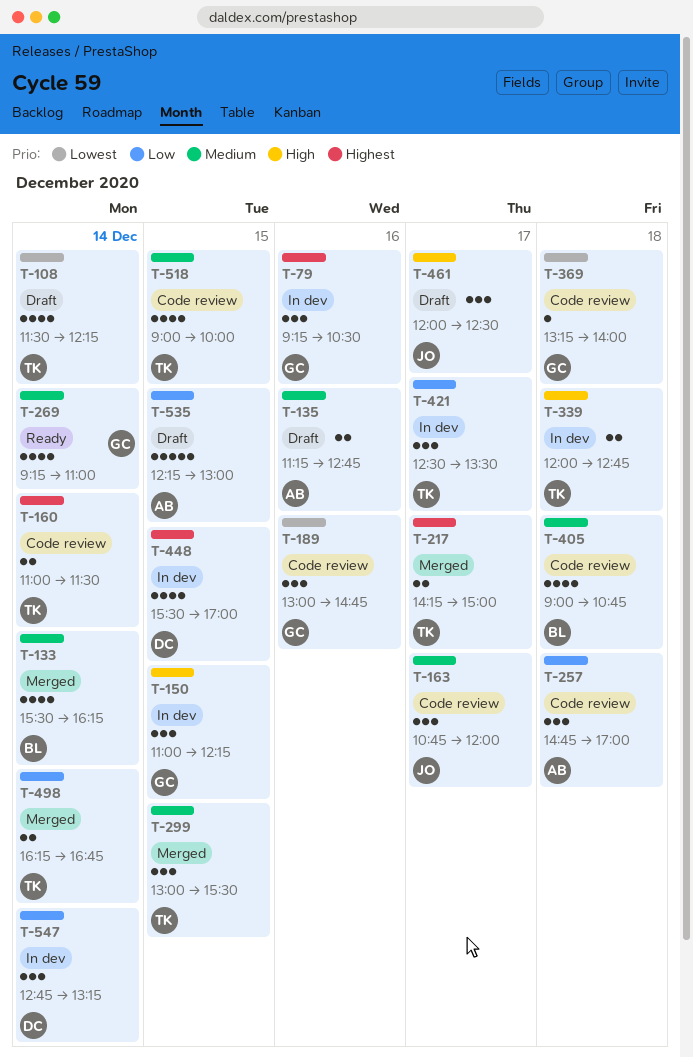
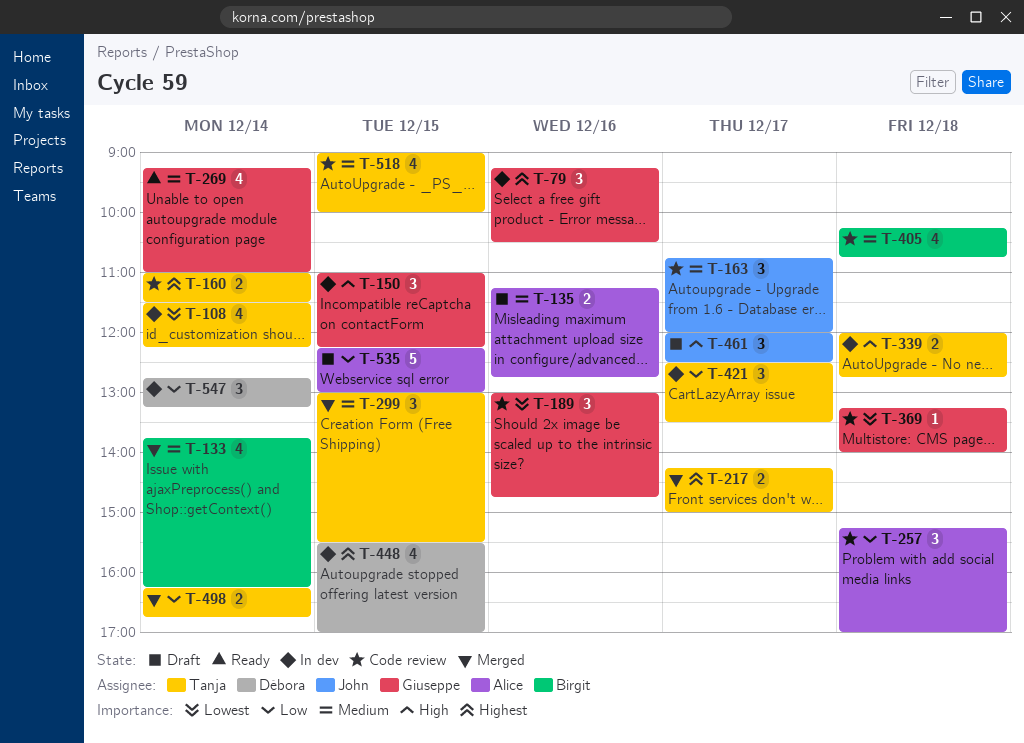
T-108, status: Draft -> In dev
T-133, begins: 15:30 -> 13:45
T-257, begins: 14:45 -> 15:15
T-405, begins: 09:00 -> 10:15

